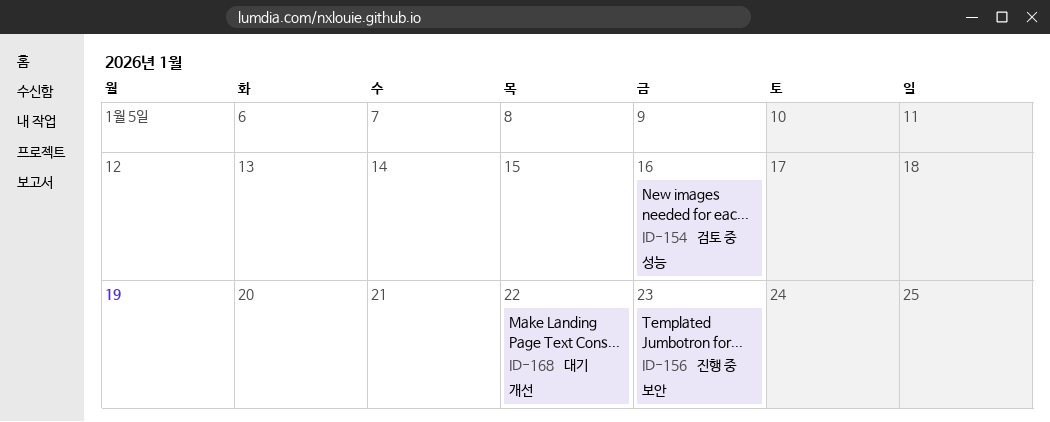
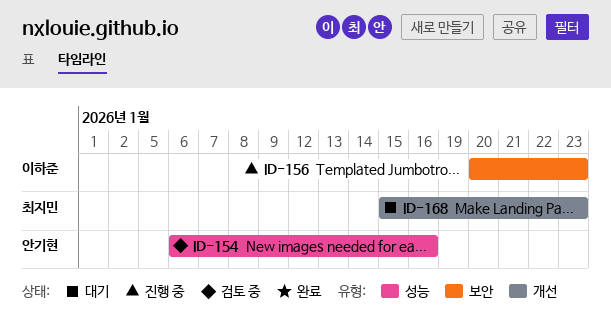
ID-168, due: Jan 22 -> Jan 23

